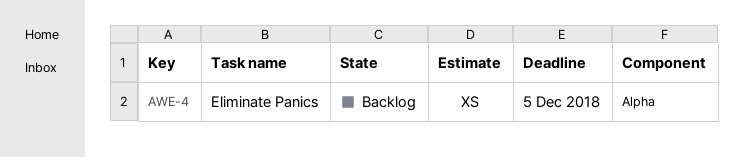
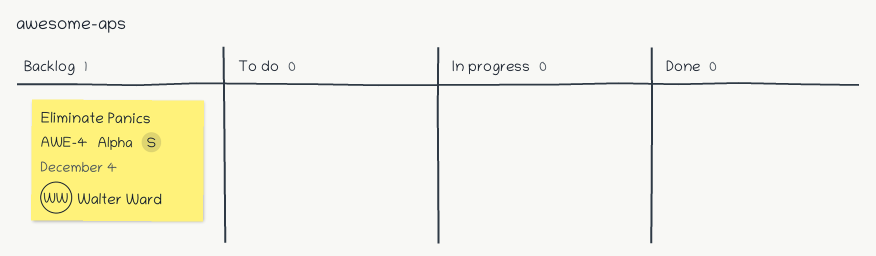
AWE-4, estimate: XS -> S
AWE-4, due: Dec 5 -> Dec 4

